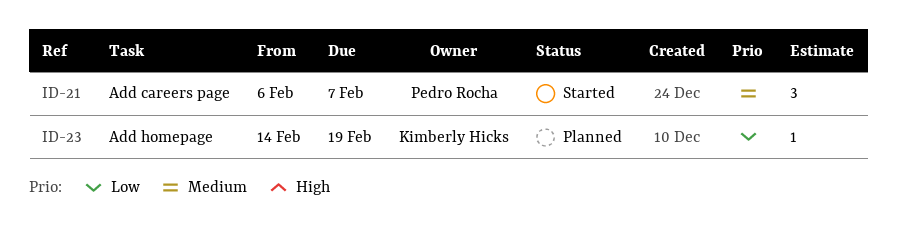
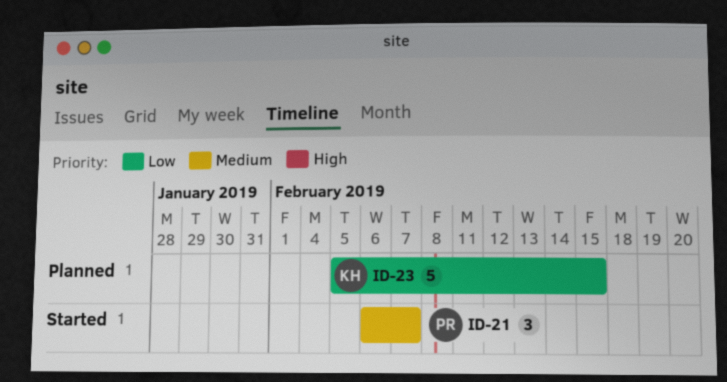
ID-23, estimate: 1 -> 5
ID-23, start: Feb 14 -> Feb 5
ID-23, due: Feb 19 -> Feb 15

